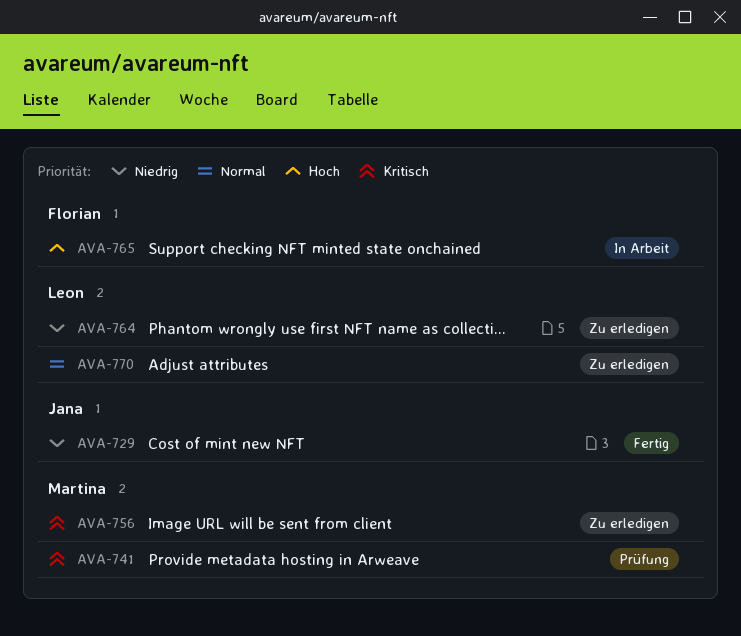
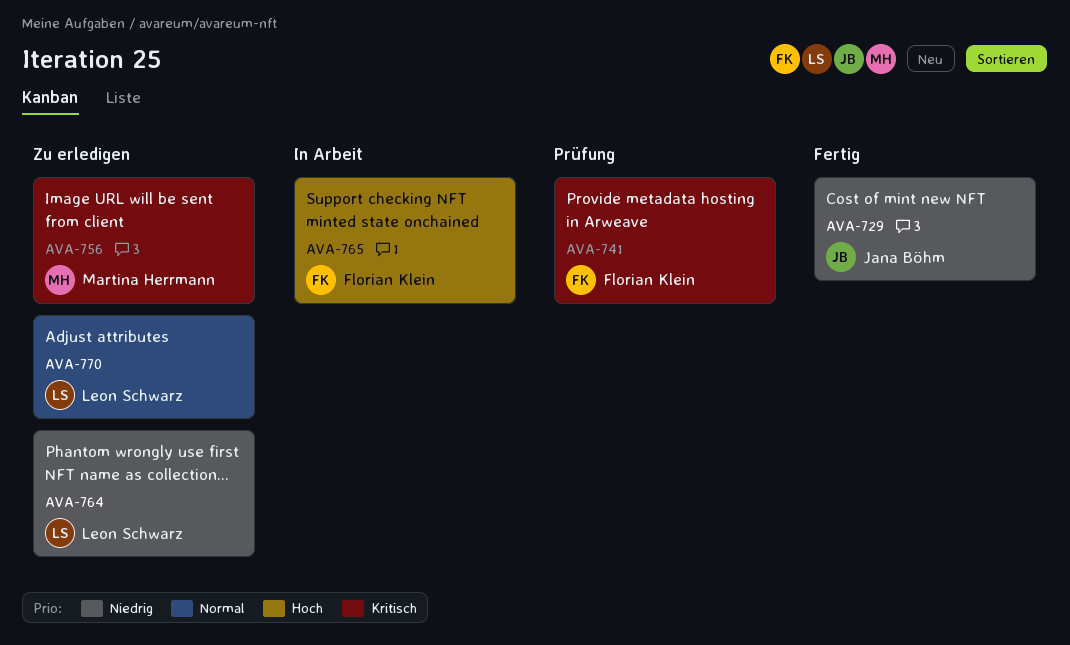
AVA-741, owner: Martina Herrmann -> Florian Klein

